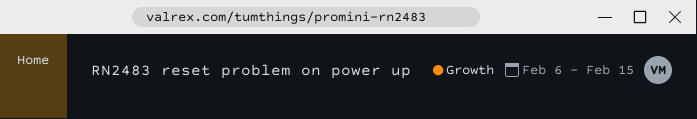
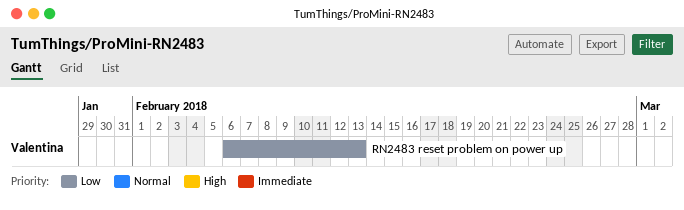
RN2483 reset problem on power up, due: Feb 15 -> Feb 13

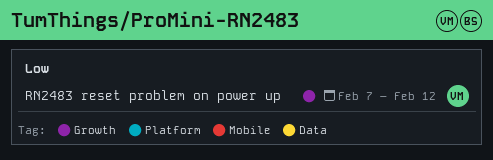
RN2483 reset problem on power up, start: Feb 6 -> Feb 7
RN2483 reset problem on power up, due: Feb 13 -> Feb 12

